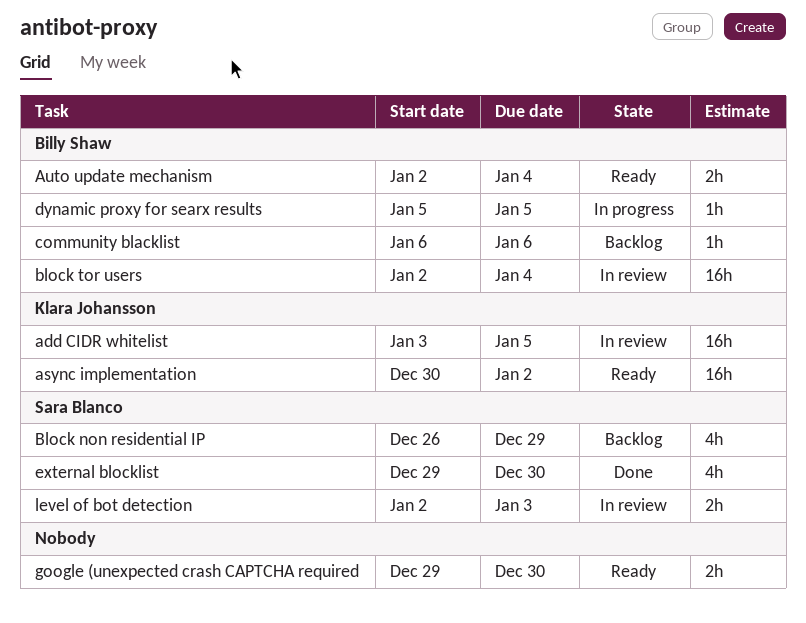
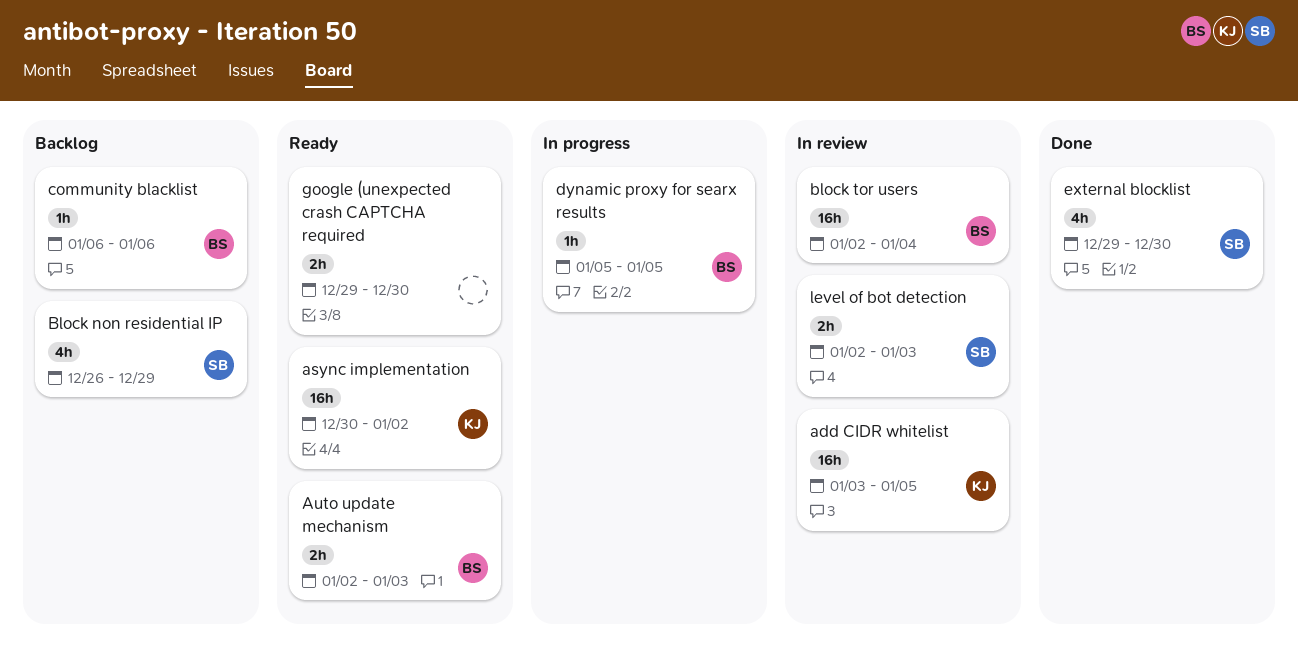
Auto update mechanism, due: Jan 4 -> Jan 3

